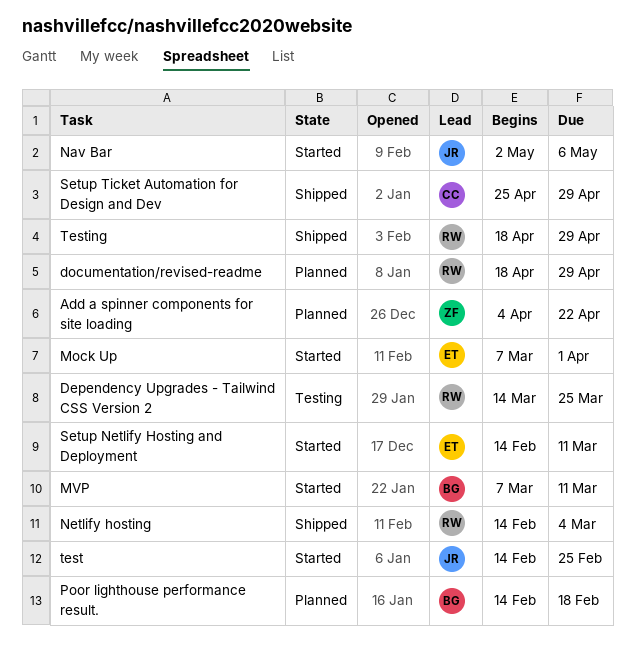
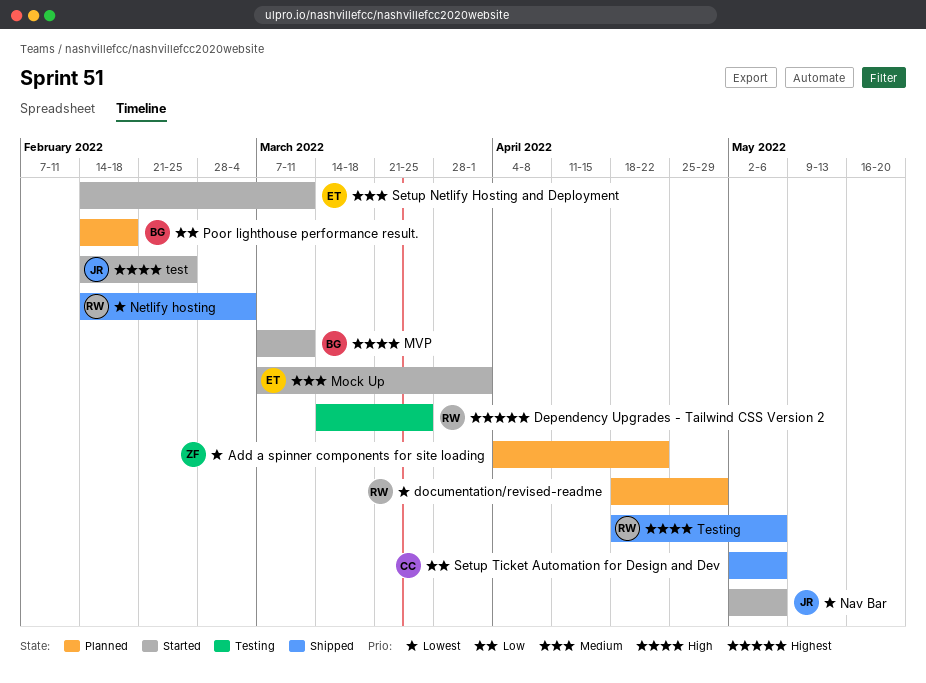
Setup Ticket Automation for Design and Dev, start: Apr 25 -> May 2
Setup Ticket Automation for Design and Dev, due: Apr 29 -> May 6
Testing, due: Apr 29 -> May 6

